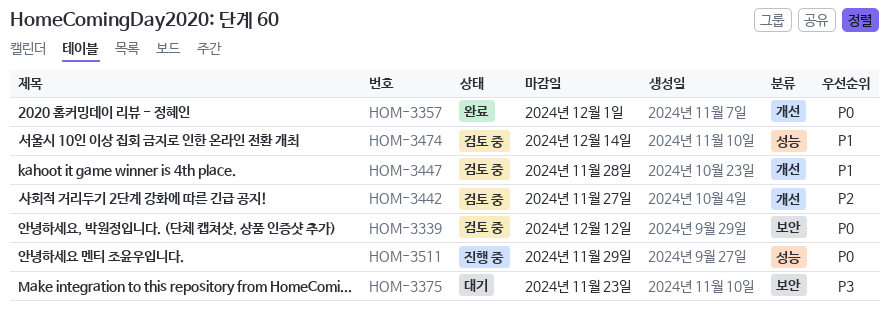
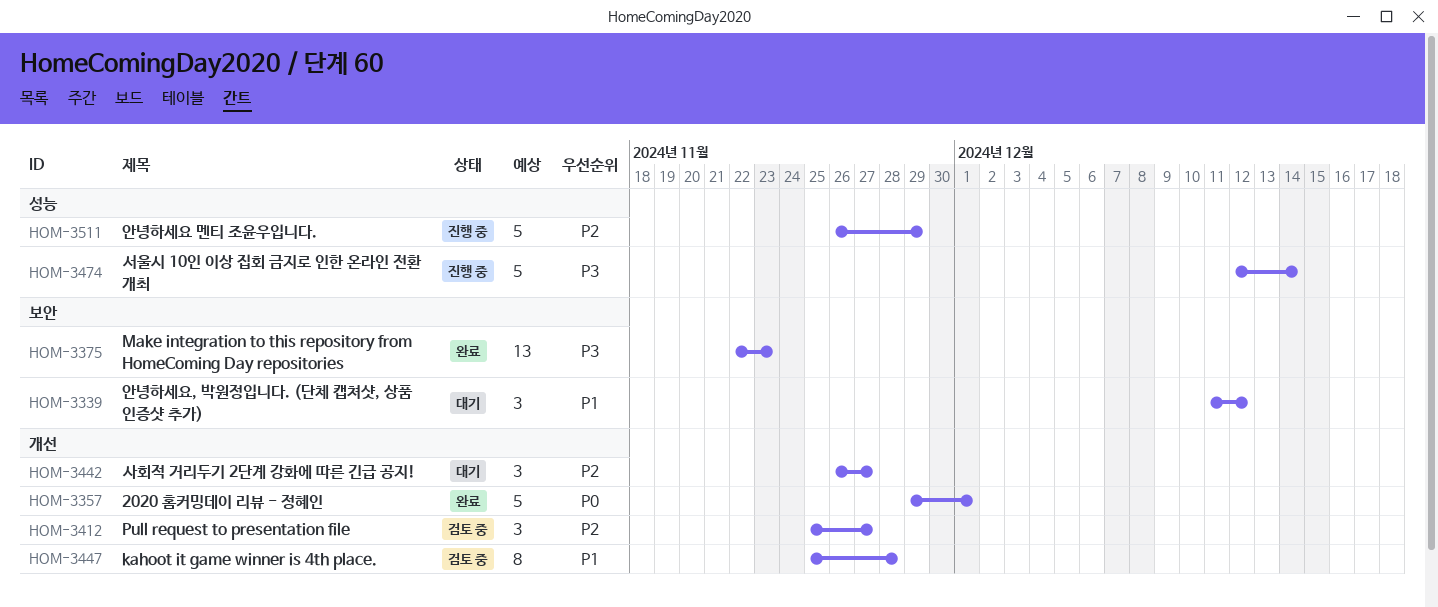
HOM-3339, status: 검토 중 -> 대기
HOM-3339, priority: P0 -> P1
HOM-3375, status: 대기 -> 완료
HOM-3412: none -> present
HOM-3442, status: 검토 중 -> 대기
HOM-3474, status: 검토 중 -> 진행 중
HOM-3474, priority: P1 -> P3
HOM-3511, priority: P0 -> P2

